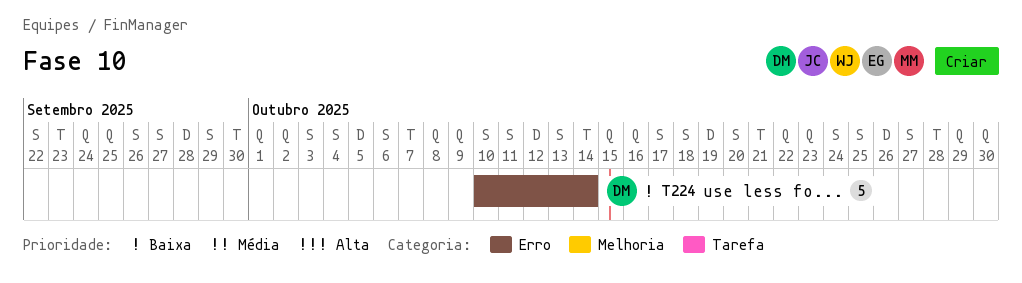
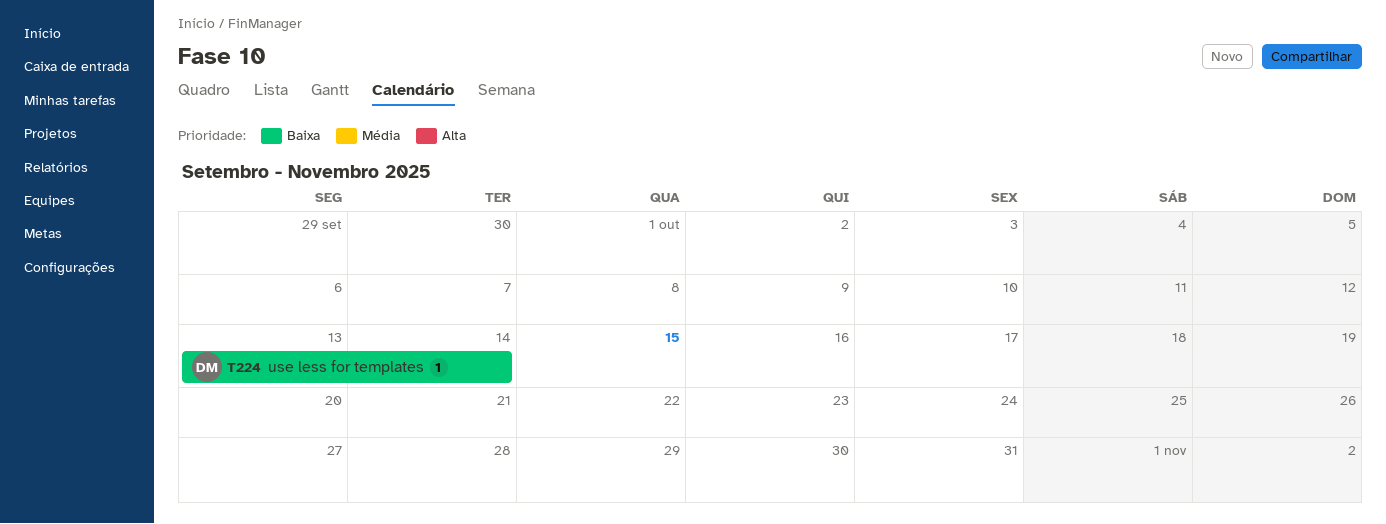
T224, estimate: 5 -> 1
T224, start: Oct 10 -> Oct 13

